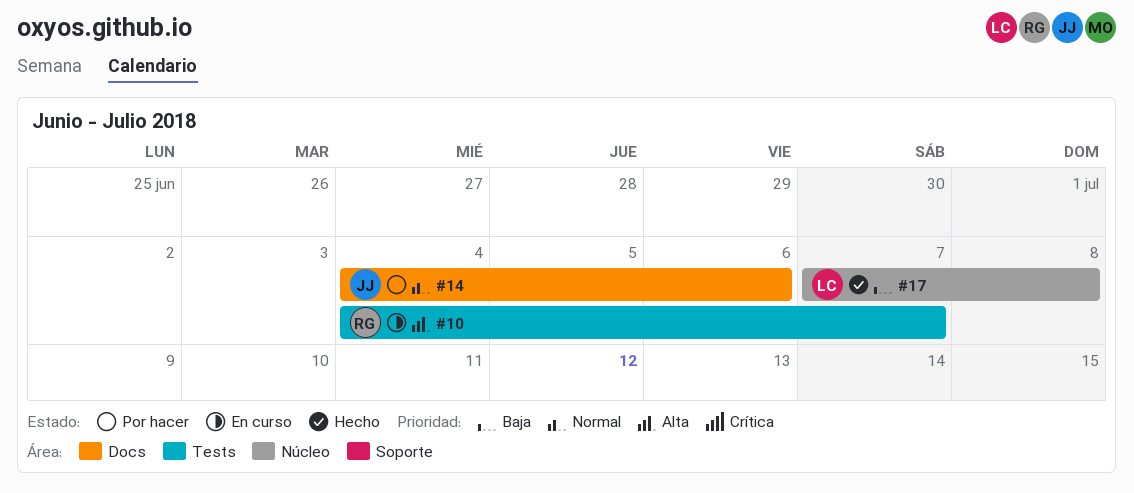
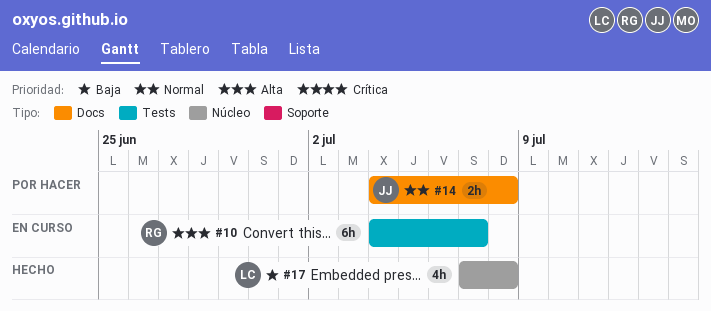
#14, due: Jul 6 -> Jul 8

